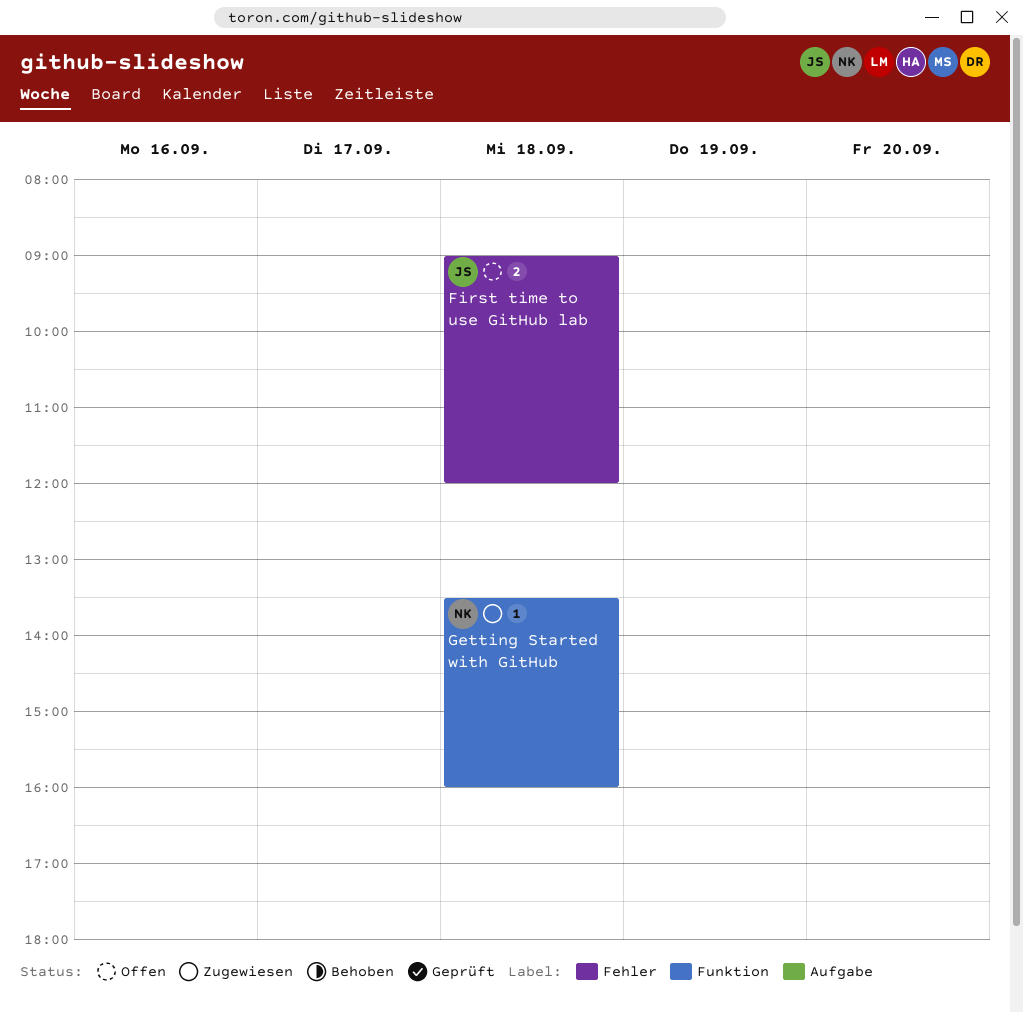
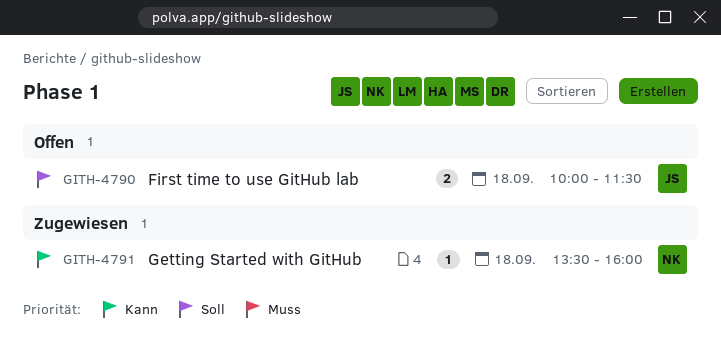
First time to use GitHub lab, begins: 09:00 -> 10:00
First time to use GitHub lab, ends: 12:00 -> 11:30

